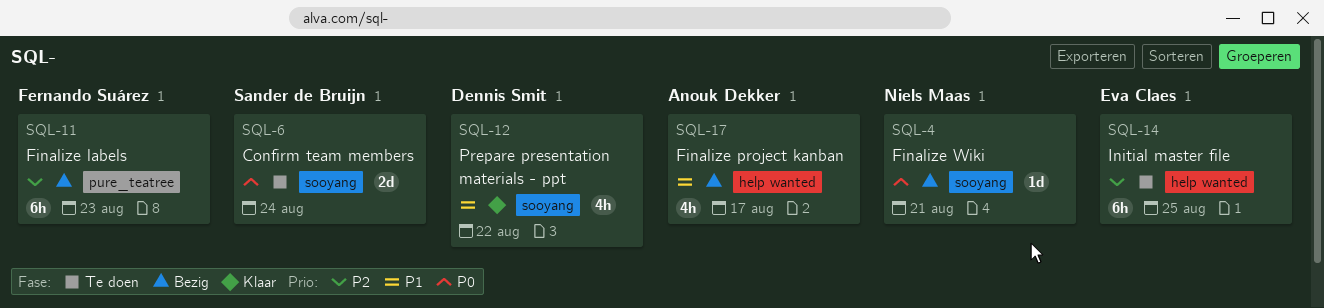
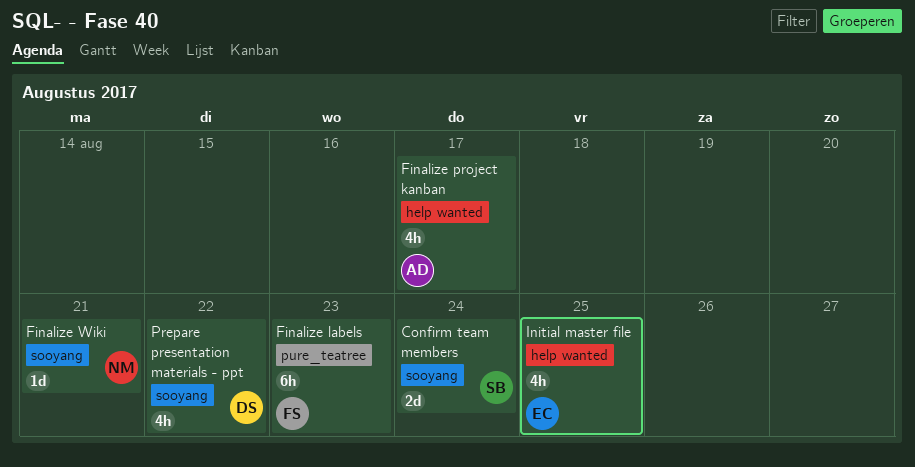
Initial master file, estimate: 6h -> 4h

